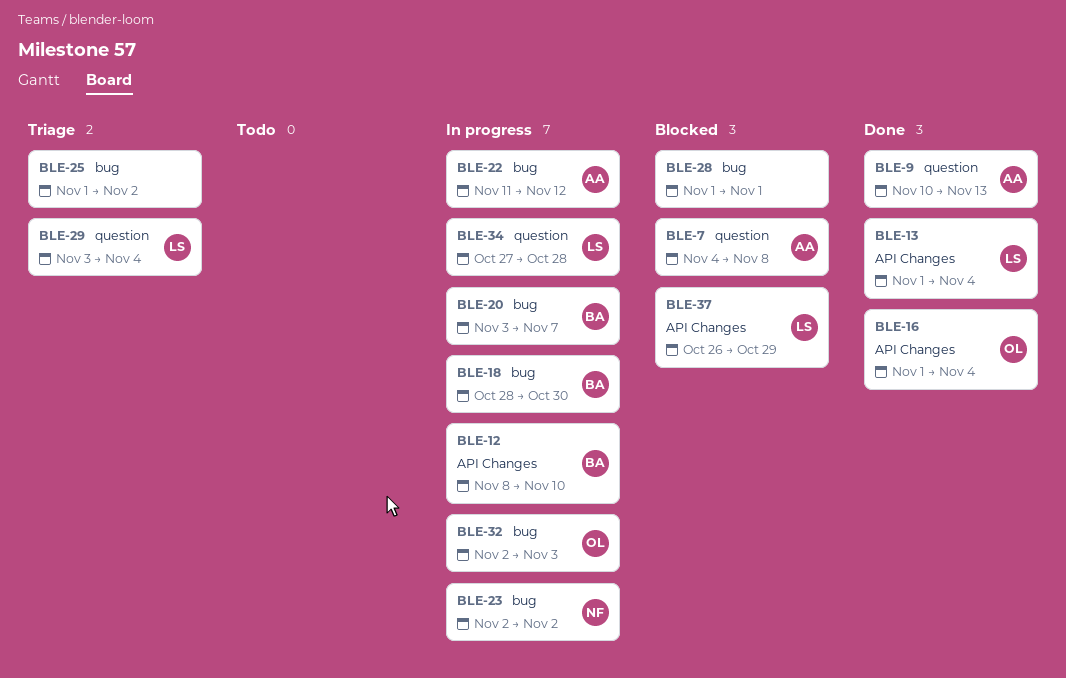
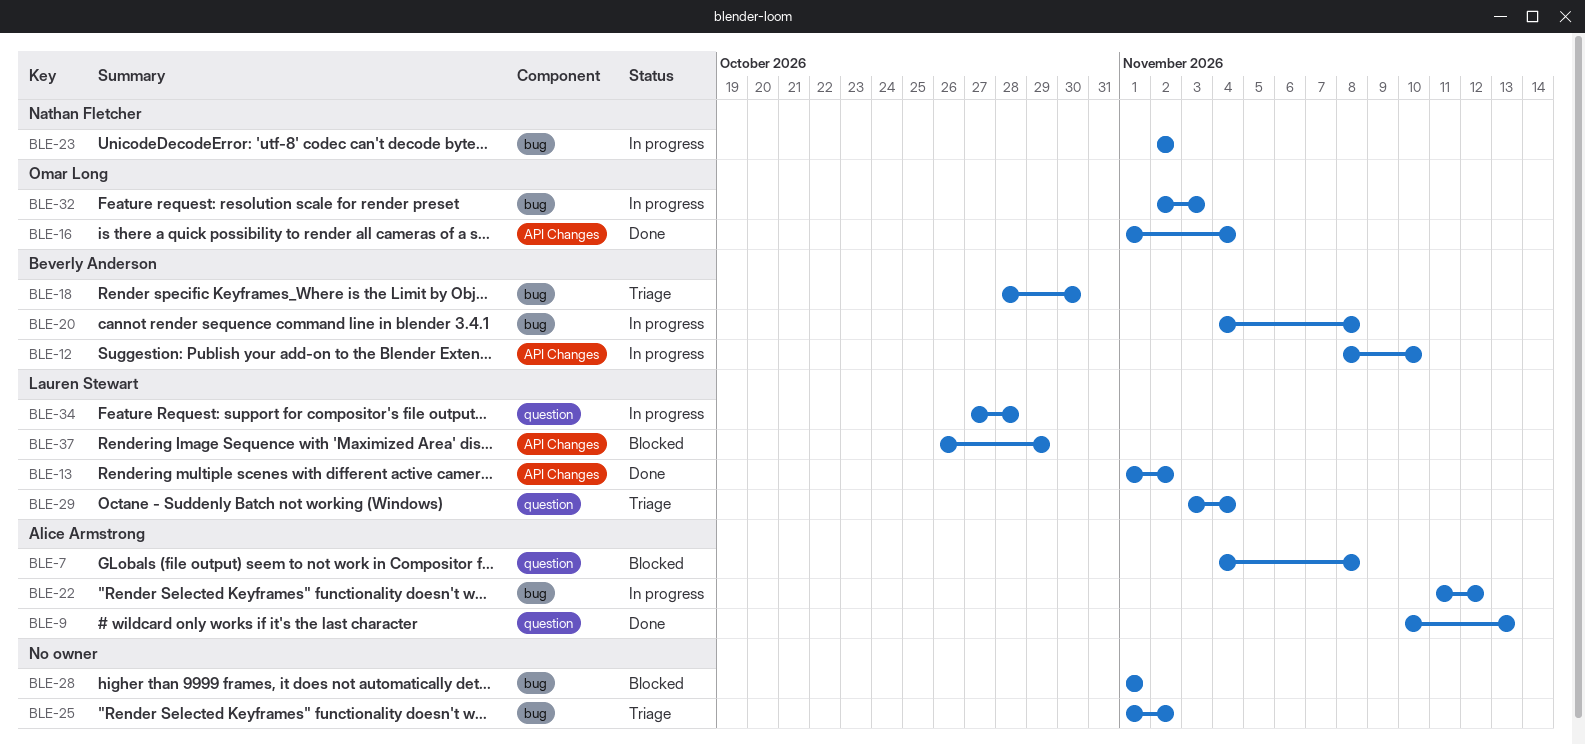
BLE-13, due: Nov 4 -> Nov 2
BLE-18, status: In progress -> Triage
BLE-20, start: Nov 3 -> Nov 4
BLE-20, due: Nov 7 -> Nov 8

